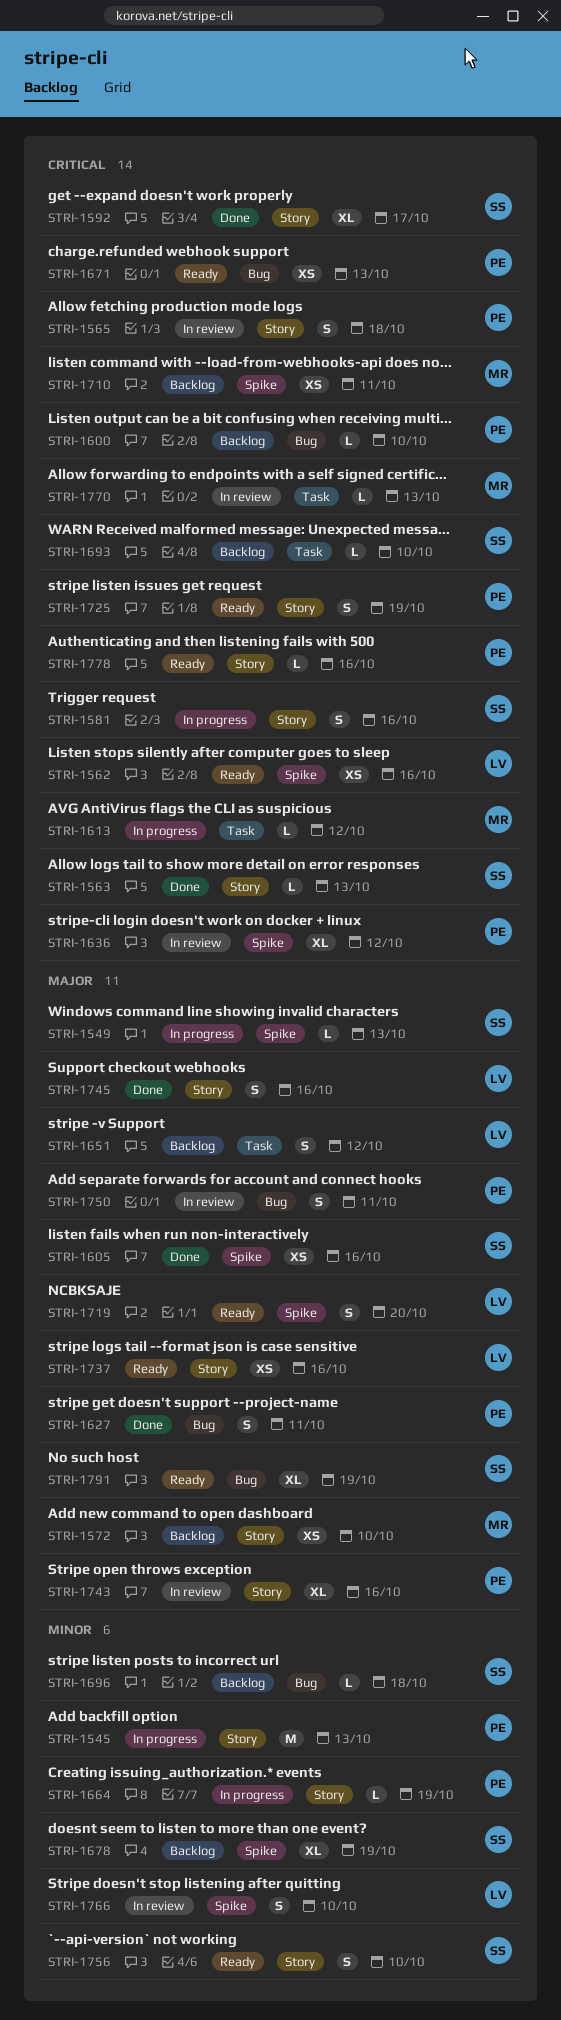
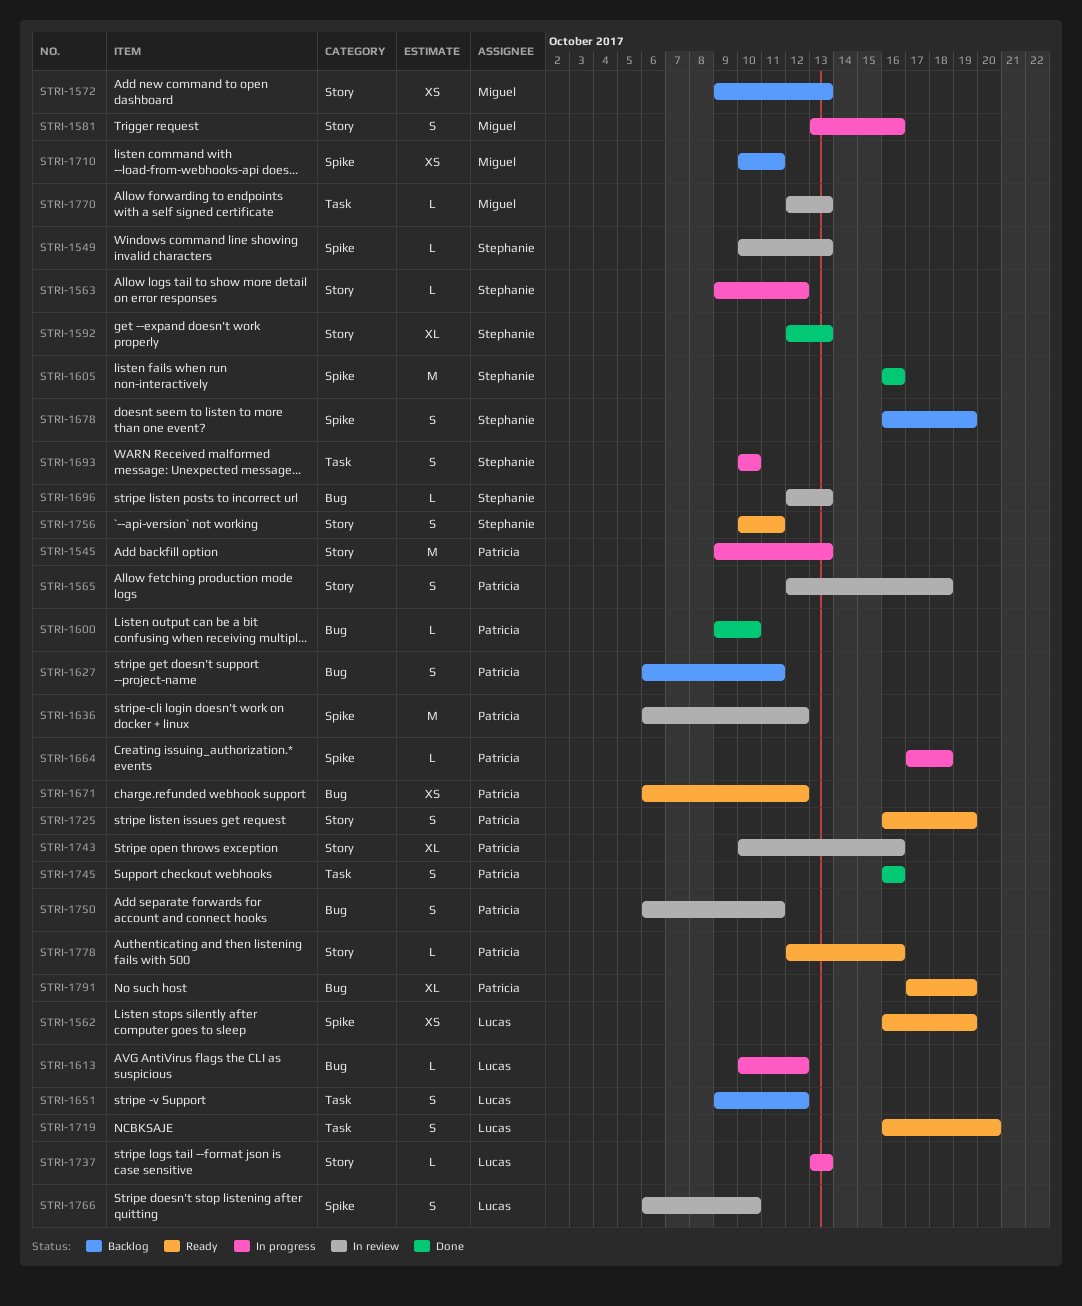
STRI-1549, status: In progress -> In review
STRI-1562, due: Oct 16 -> Oct 19
STRI-1563, status: Done -> In progress
STRI-1563, due: Oct 13 -> Oct 12
STRI-1572, due: Oct 10 -> Oct 13
STRI-1581, owner: Stephanie -> Miguel
STRI-1592, due: Oct 17 -> Oct 13
STRI-1600, status: Backlog -> Done
STRI-1605, estimate: XS -> M
STRI-1613, owner: Miguel -> Lucas
STRI-1613, label: Task -> Bug
STRI-1627, status: Done -> Backlog
STRI-1636, estimate: XL -> M
STRI-1664, label: Story -> Spike
STRI-1664, due: Oct 19 -> Oct 18
STRI-1671, due: Oct 13 -> Oct 12
STRI-1678, estimate: XL -> S
STRI-1693, status: Backlog -> In progress
STRI-1693, estimate: L -> S
STRI-1696, status: Backlog -> In review
STRI-1696, due: Oct 18 -> Oct 13
STRI-1719, label: Spike -> Task
STRI-1737, status: Ready -> In progress
STRI-1737, estimate: XS -> L
STRI-1737, due: Oct 16 -> Oct 13
STRI-1745, owner: Lucas -> Patricia
STRI-1745, label: Story -> Task
STRI-1756, due: Oct 10 -> Oct 11
STRI-1791, owner: Stephanie -> Patricia

